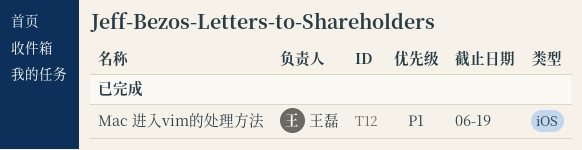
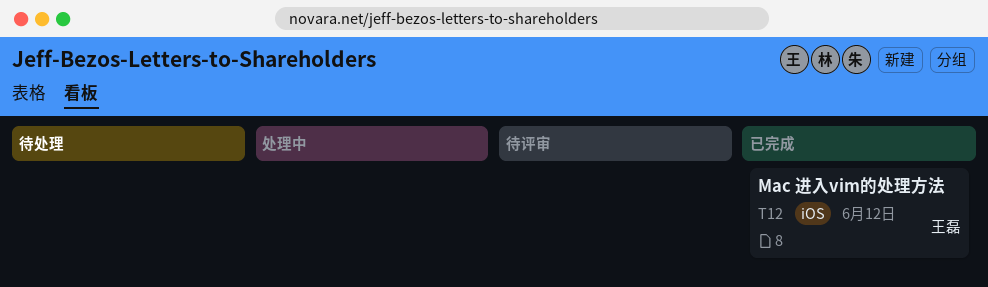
T12, due: Jun 19 -> Jun 12

